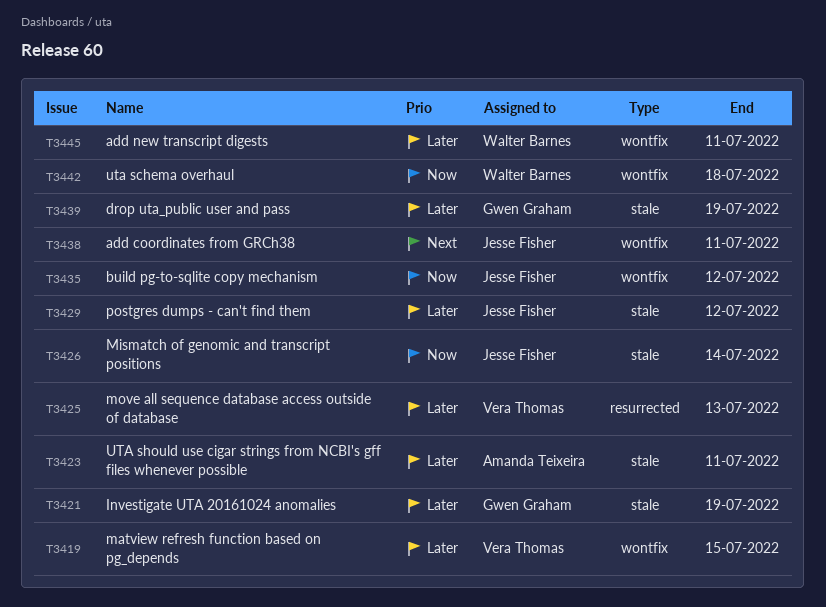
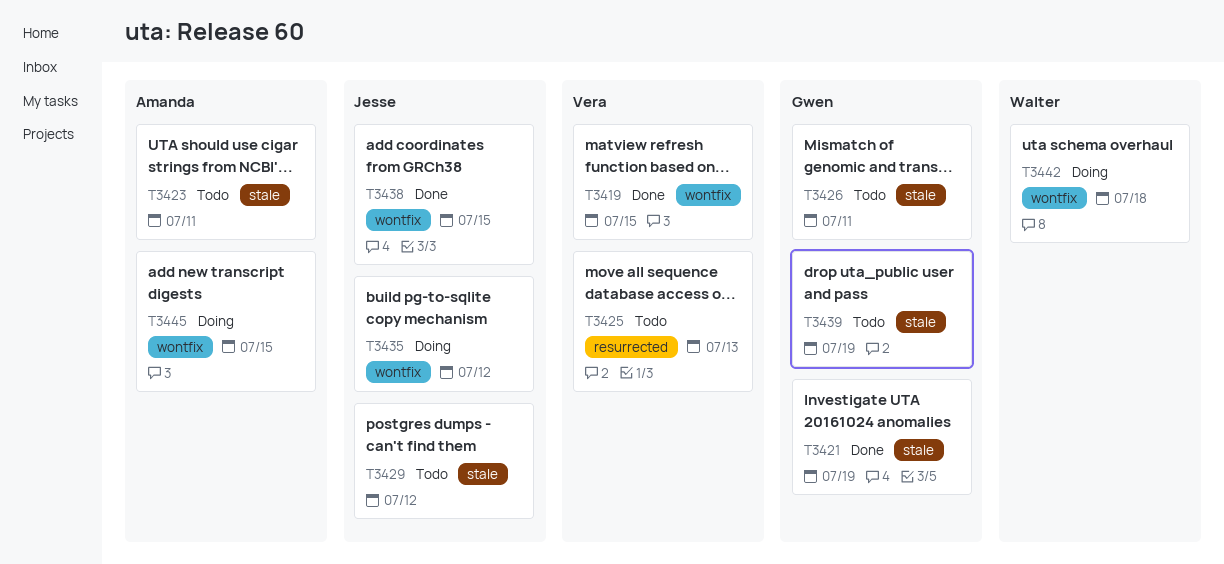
T3426, owner: Jesse Fisher -> Gwen Graham
T3426, due: Jul 14 -> Jul 11
T3438, due: Jul 11 -> Jul 15
T3445, owner: Walter Barnes -> Amanda Teixeira
T3445, due: Jul 11 -> Jul 15

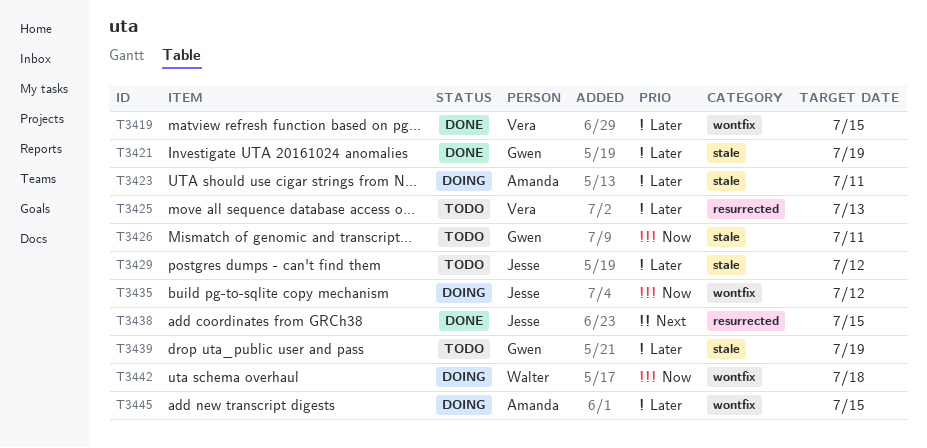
T3423, status: Todo -> Doing
T3438, label: wontfix -> resurrected

